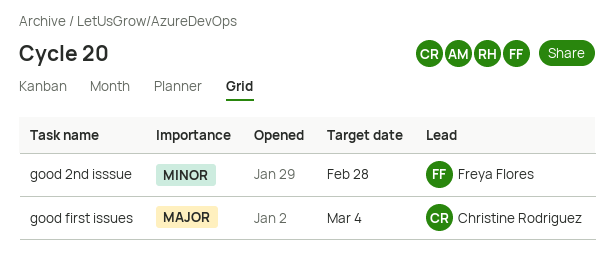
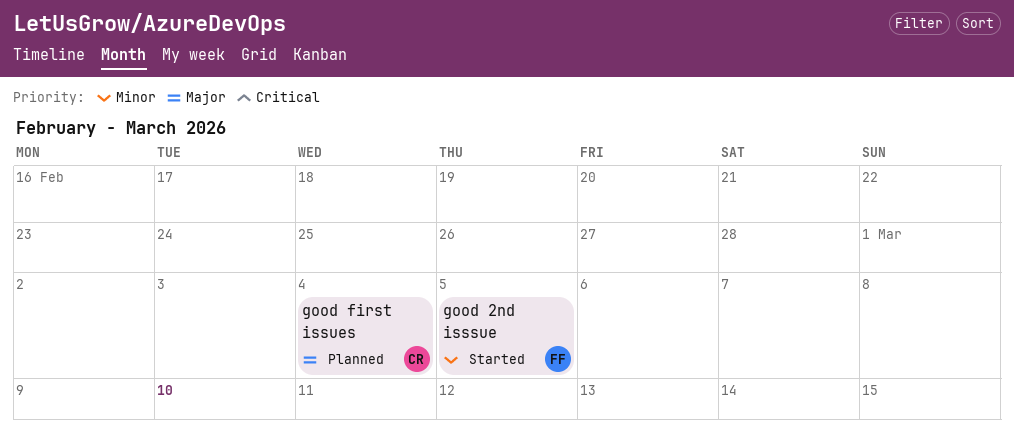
good 2nd isssue, due: Feb 28 -> Mar 5

